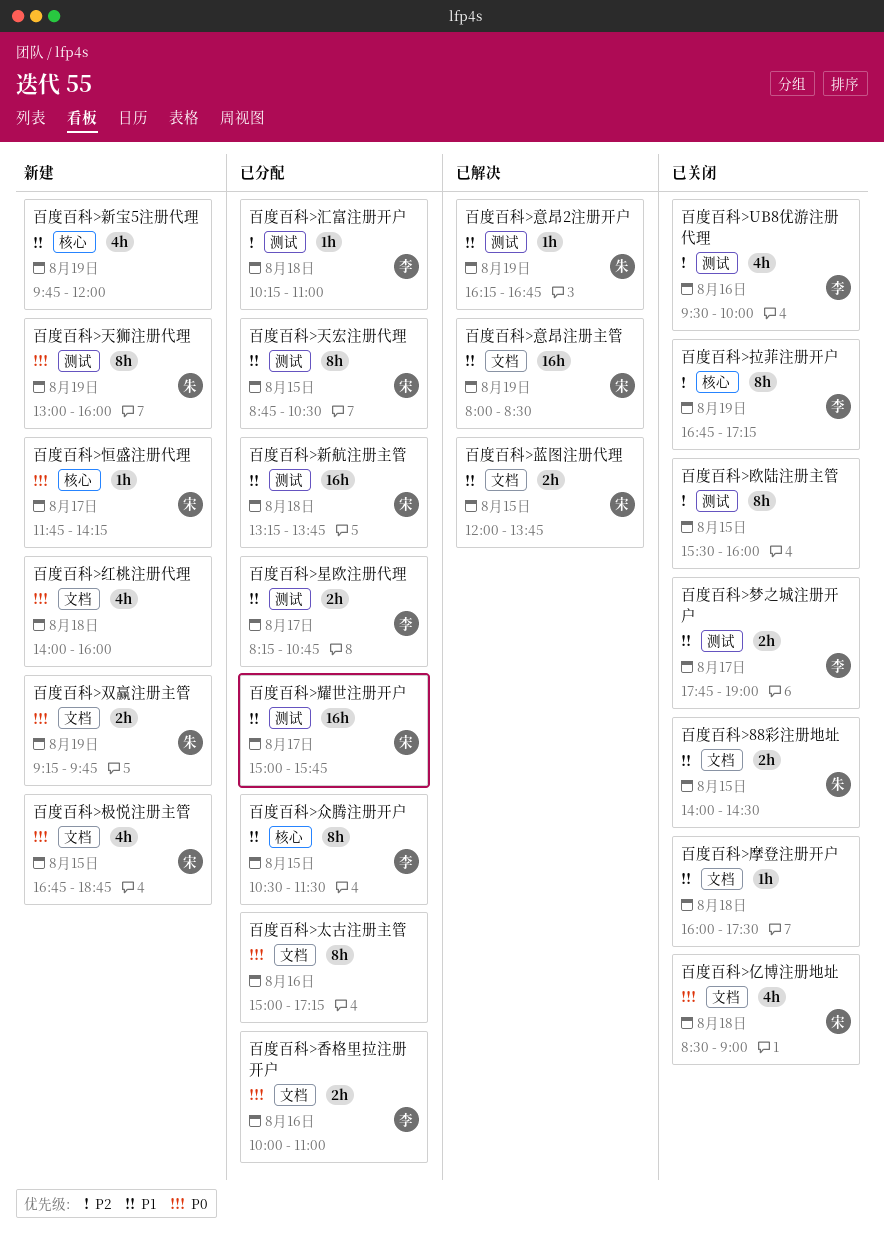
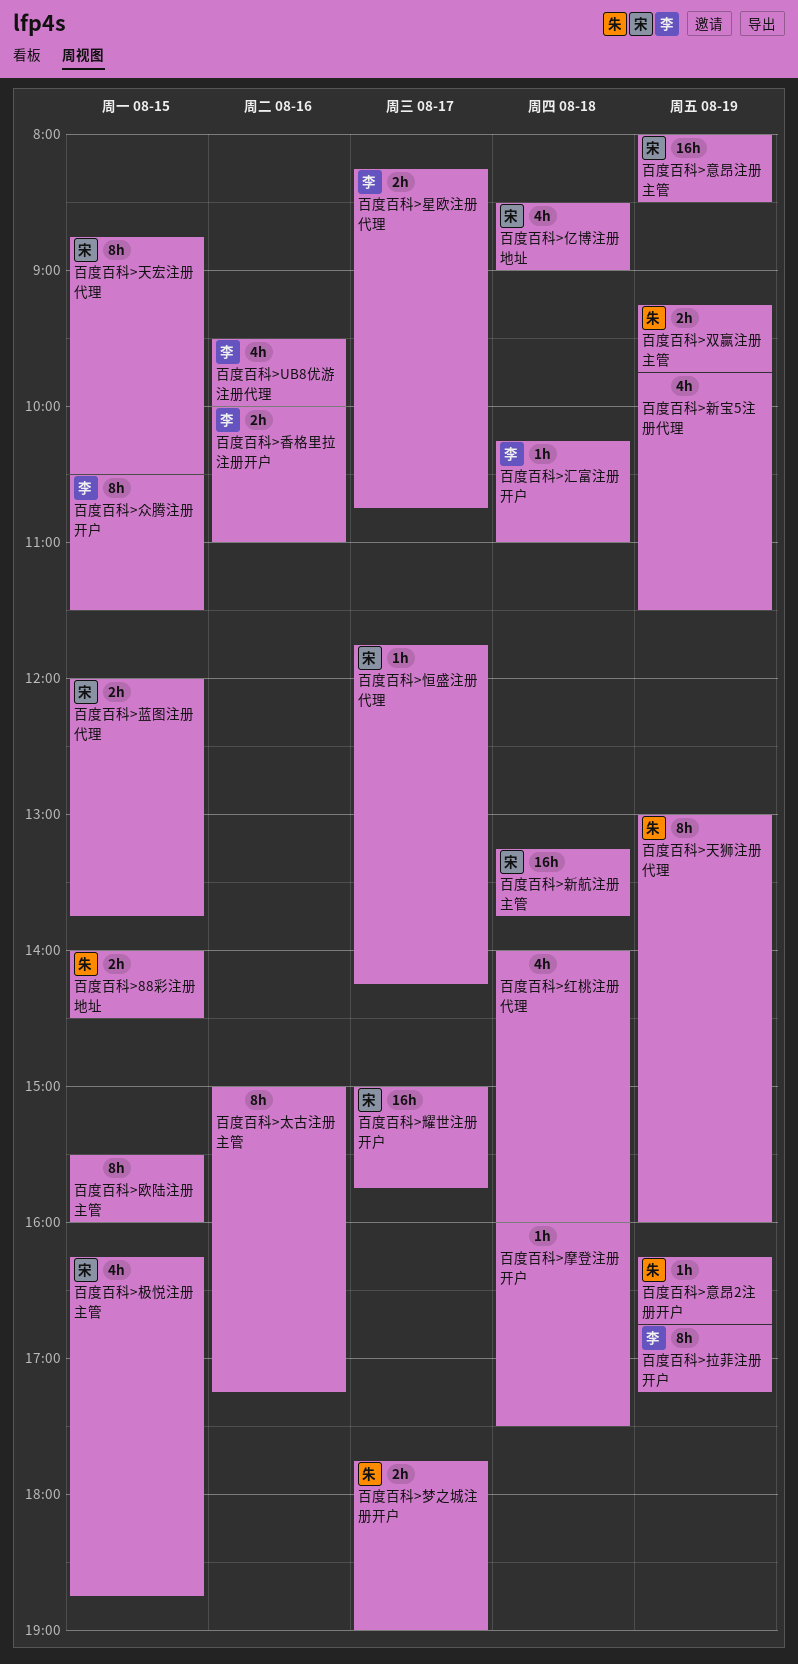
百度百科>新宝5注册代理, ends: 12:00 -> 11:30
百度百科>极悦注册主管, begins: 16:45 -> 16:15
百度百科>梦之城注册开户, owner: 李 -> 朱

